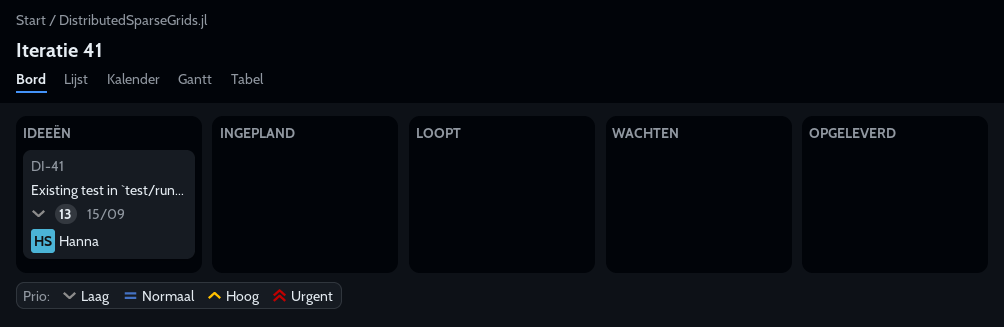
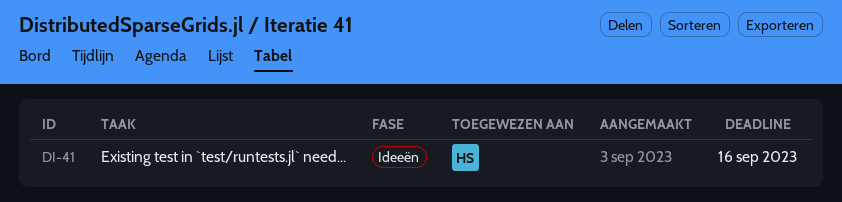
DI-41, due: Sep 15 -> Sep 16

